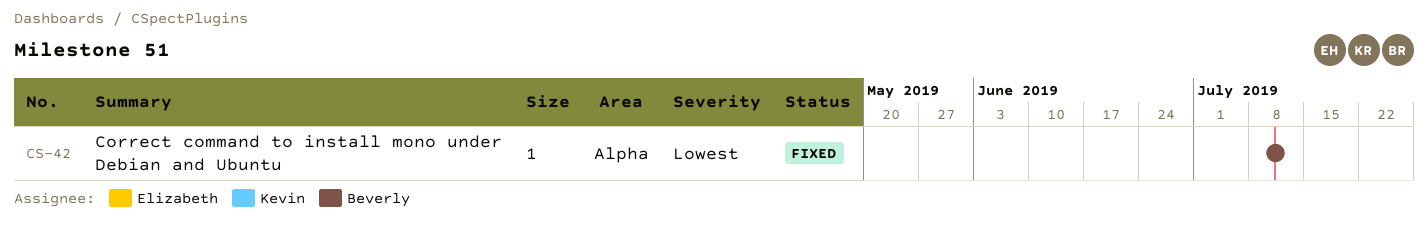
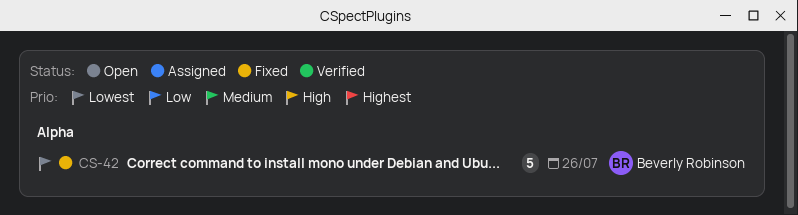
CS-42, estimate: 1 -> 5
CS-42, due: Jul 12 -> Jul 26

